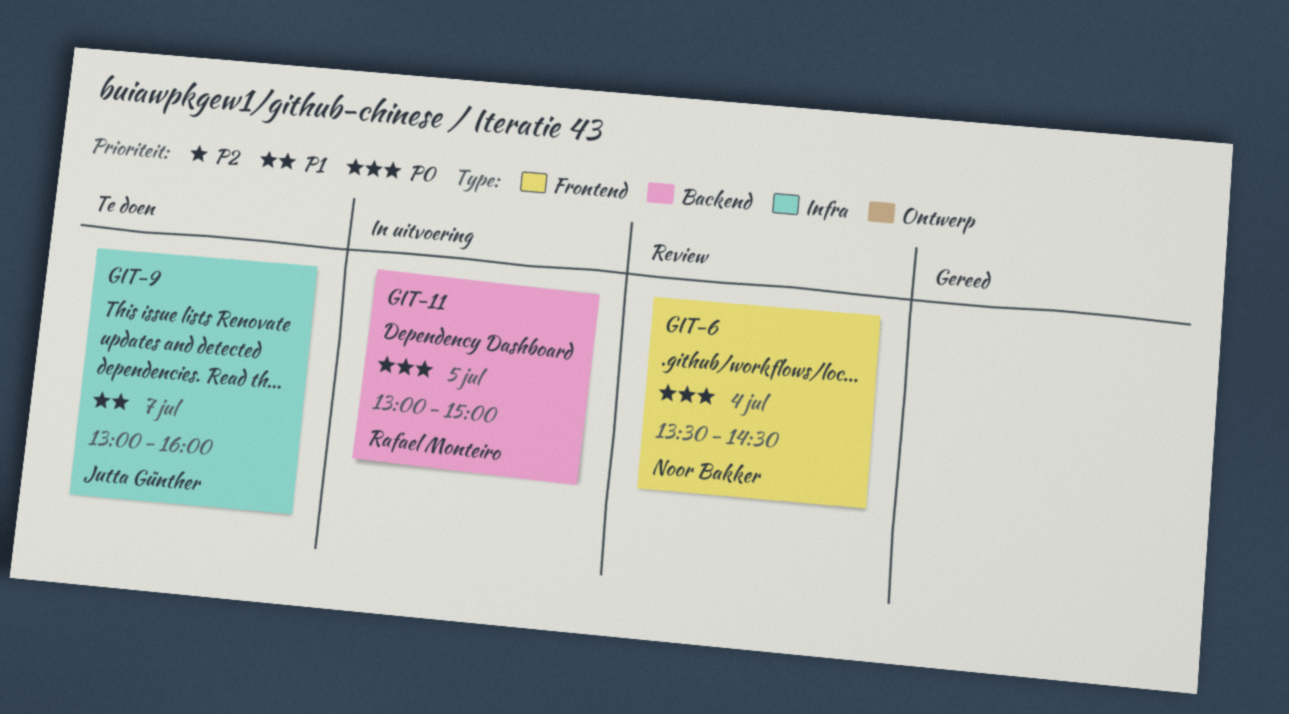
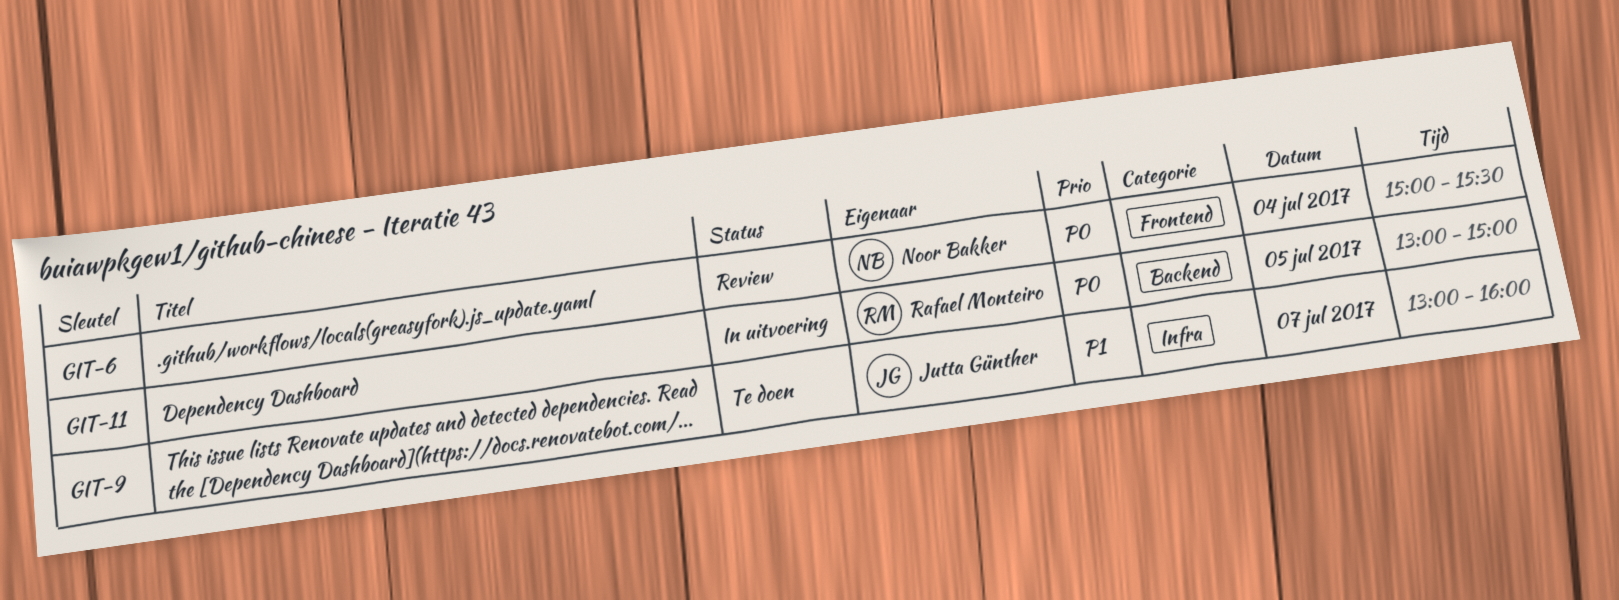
GIT-6, begins: 13:30 -> 15:00
GIT-6, ends: 14:30 -> 15:30

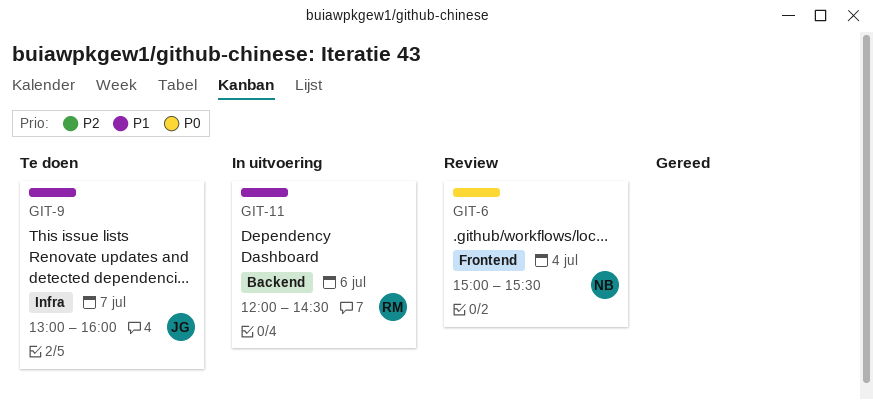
GIT-11, priority: P0 -> P1
GIT-11, day: Jul 5 -> Jul 6
GIT-11, begins: 13:00 -> 12:00
GIT-11, ends: 15:00 -> 14:30

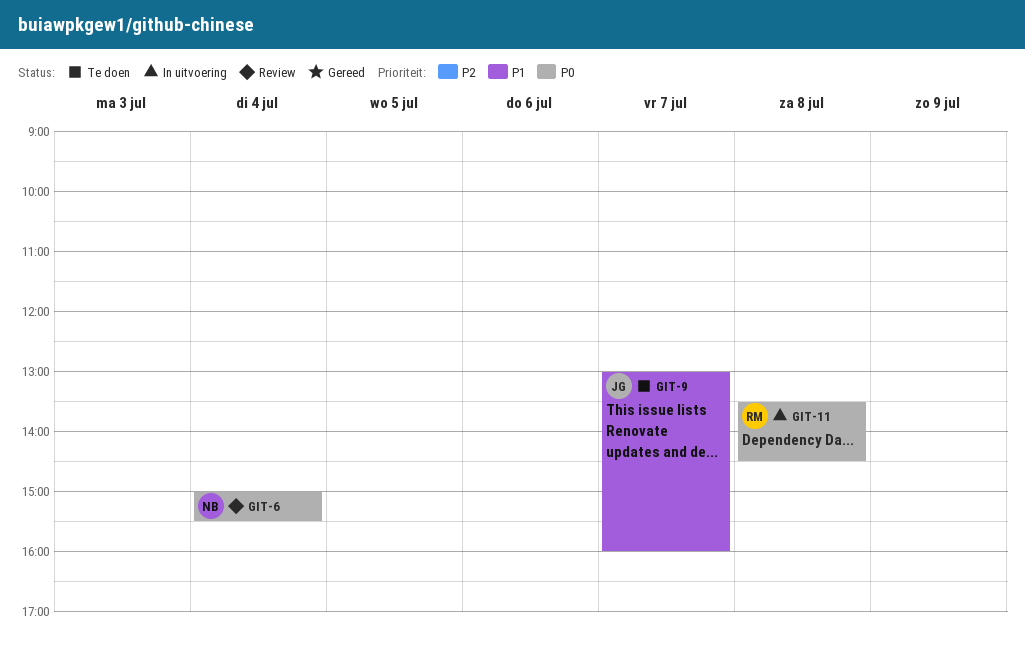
GIT-11, priority: P1 -> P0
GIT-11, day: Jul 6 -> Jul 8
GIT-11, begins: 12:00 -> 13:30

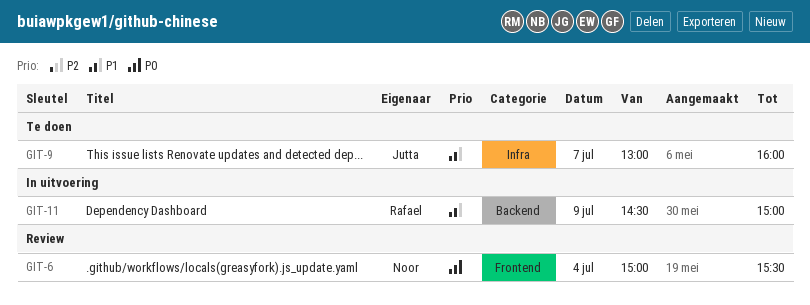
GIT-11, priority: P0 -> P1
GIT-11, day: Jul 8 -> Jul 9
GIT-11, begins: 13:30 -> 14:30
GIT-11, ends: 14:30 -> 15:00

